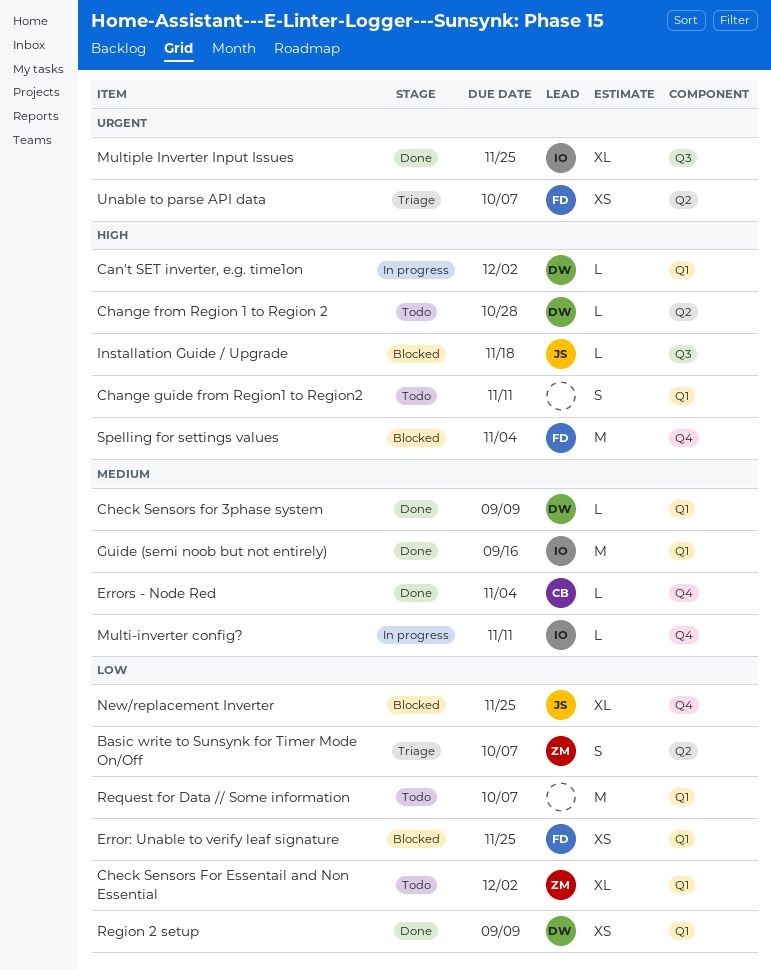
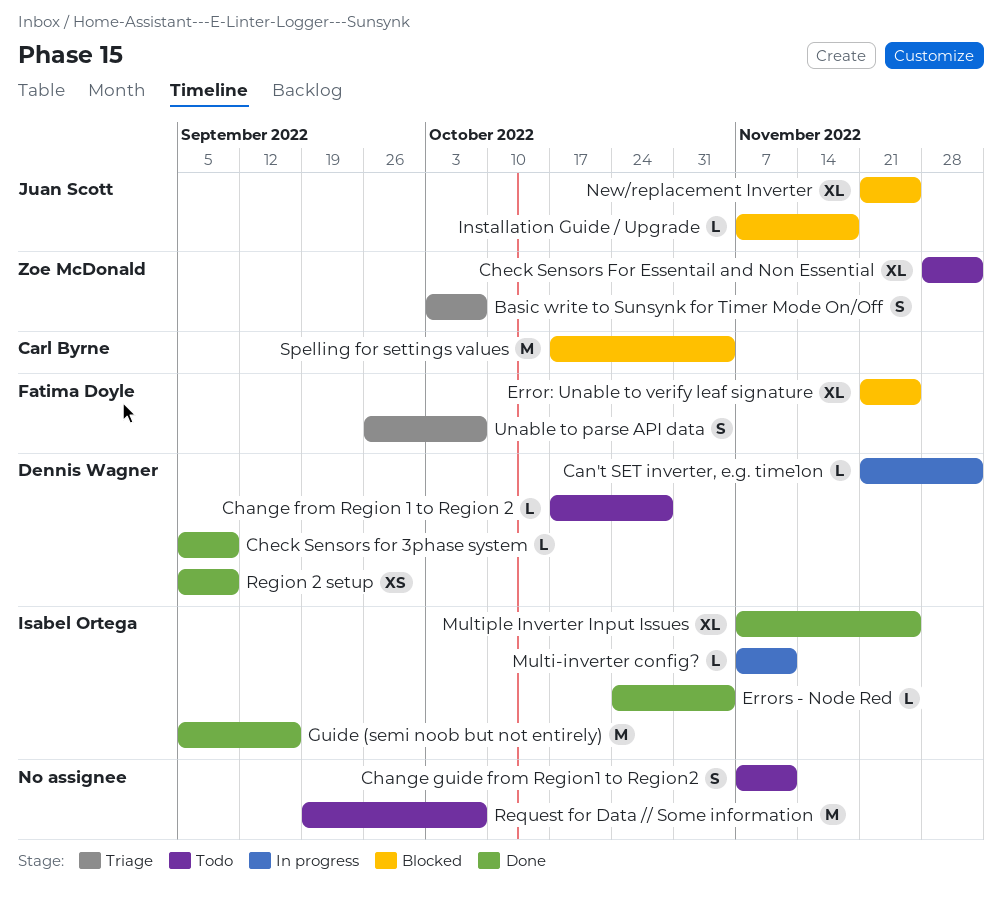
Error: Unable to verify leaf signature, estimate: XS -> XL
Errors - Node Red, owner: Carl Byrne -> Isabel Ortega
Spelling for settings values, owner: Fatima Doyle -> Carl Byrne
Unable to parse API data, estimate: XS -> S

